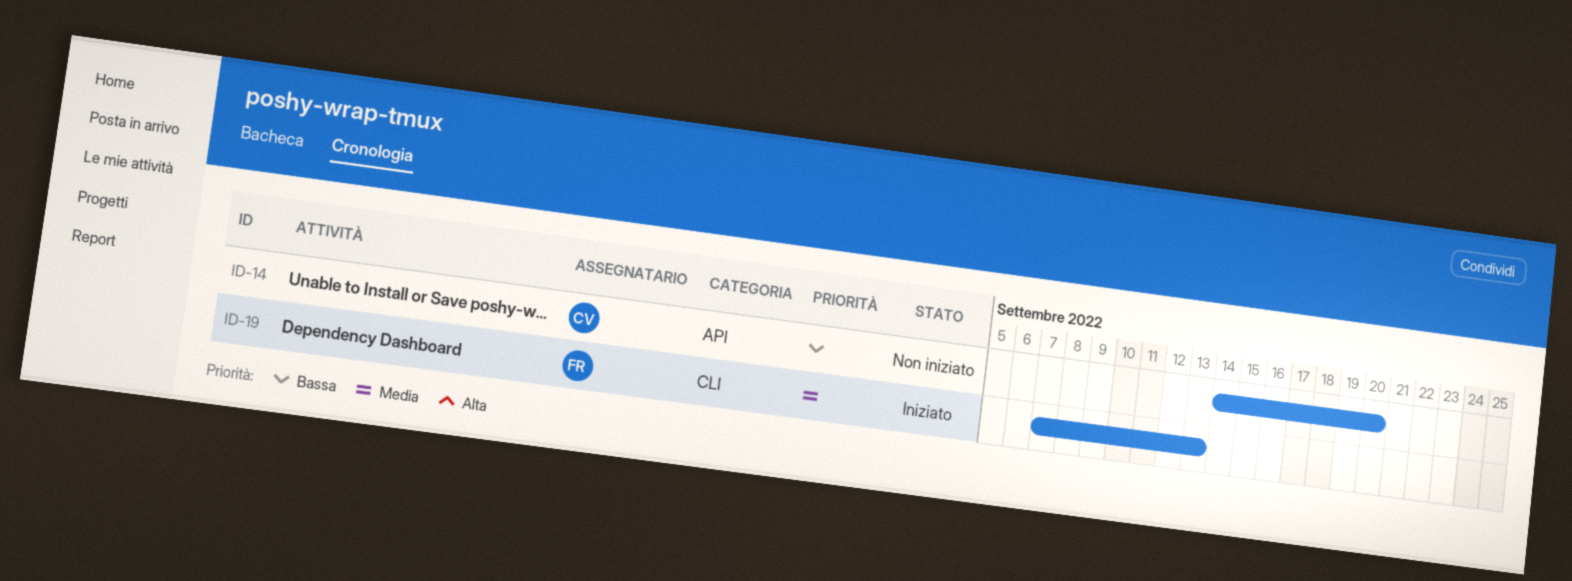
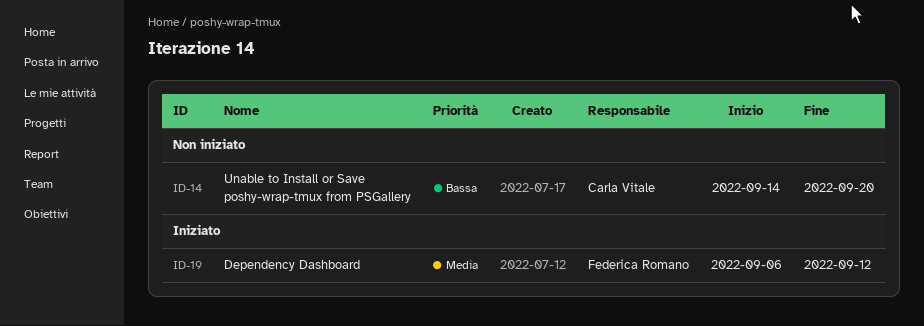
ID-19, start: Sep 7 -> Sep 6
ID-19, due: Sep 13 -> Sep 12

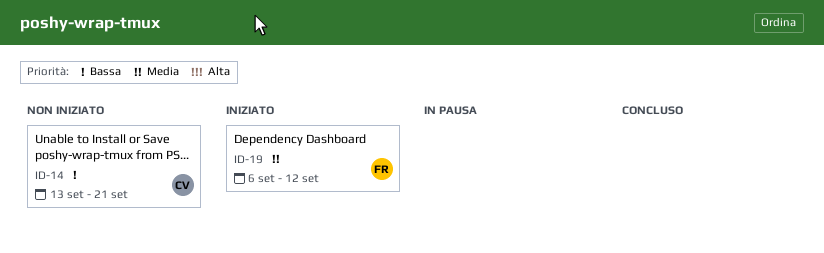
ID-14, start: Sep 14 -> Sep 13
ID-14, due: Sep 20 -> Sep 21

